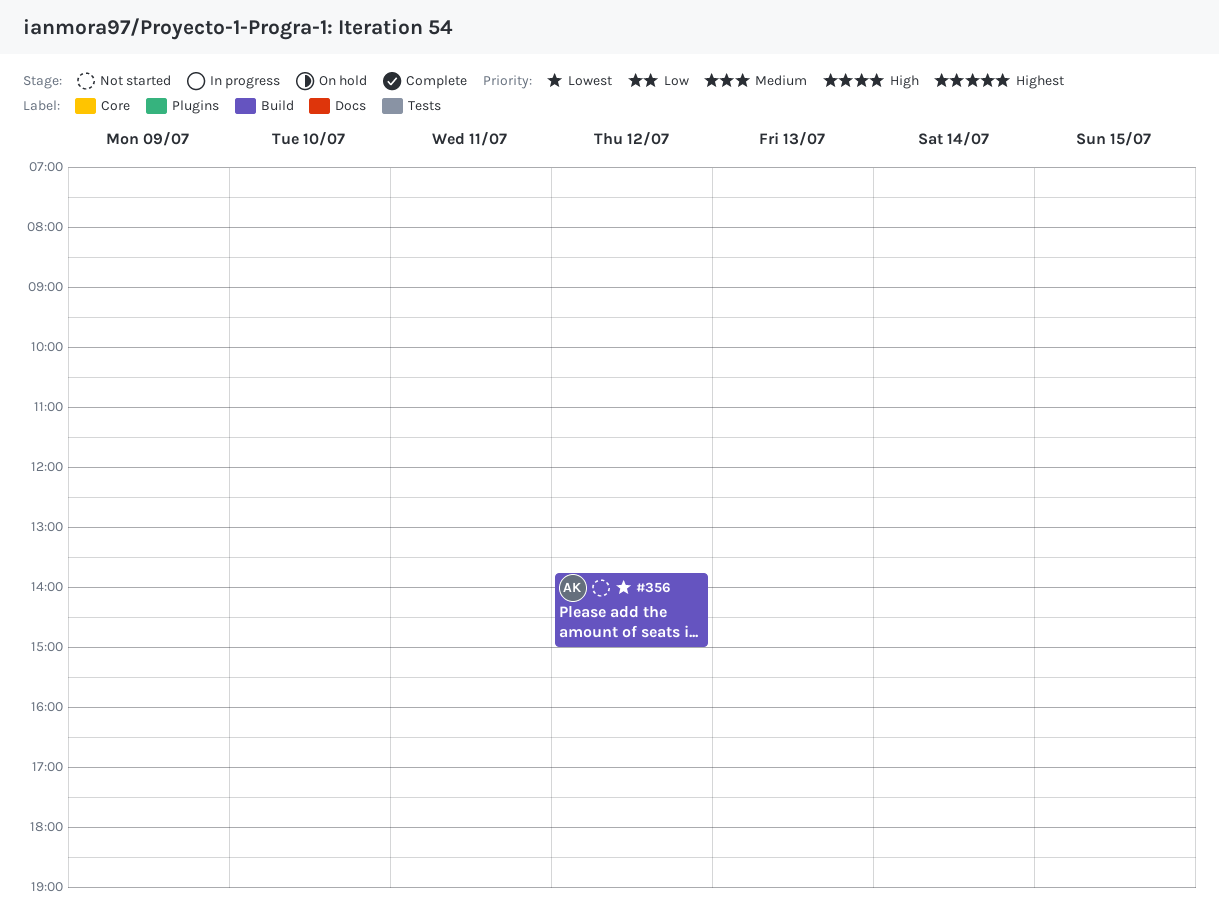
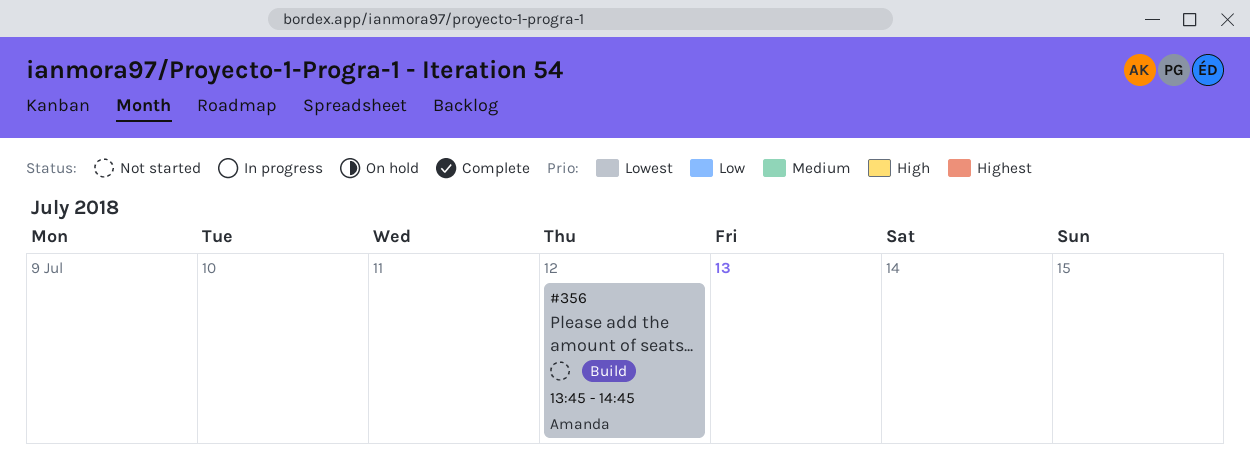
#356, ends: 15:00 -> 14:45

